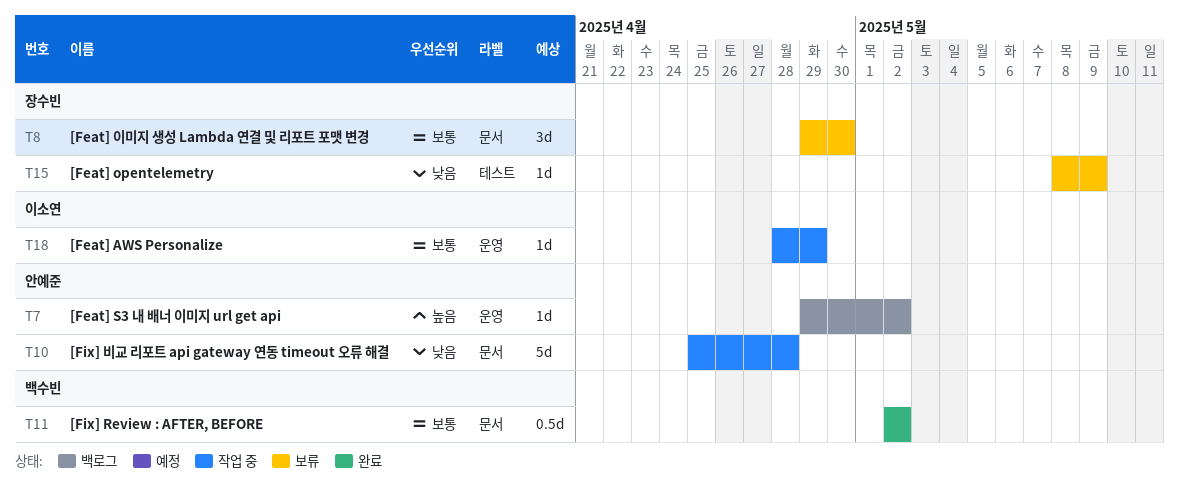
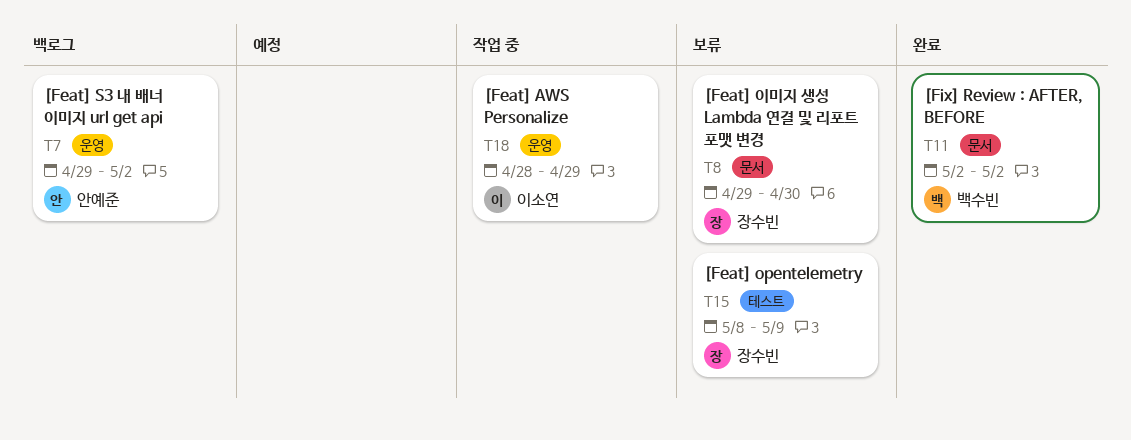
T10: present -> none

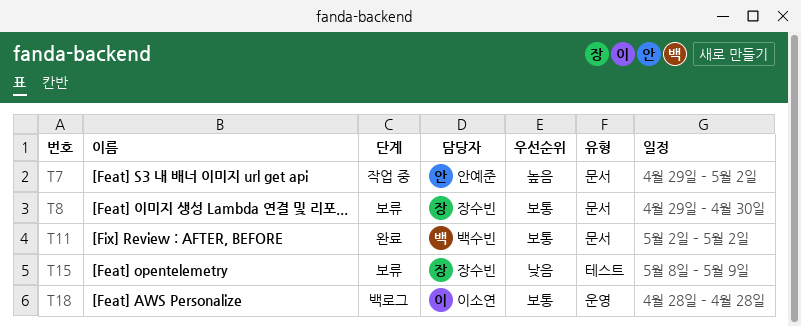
T7, status: 백로그 -> 작업 중
T7, label: 운영 -> 문서
T18, status: 작업 중 -> 백로그
T18, due: Apr 29 -> Apr 28

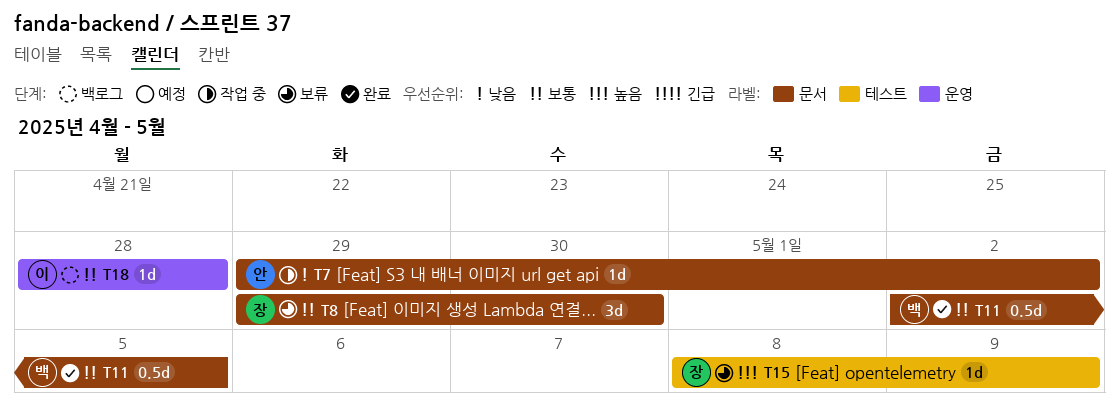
T7, priority: 높음 -> 낮음
T11, due: May 2 -> May 5
T15, priority: 낮음 -> 높음

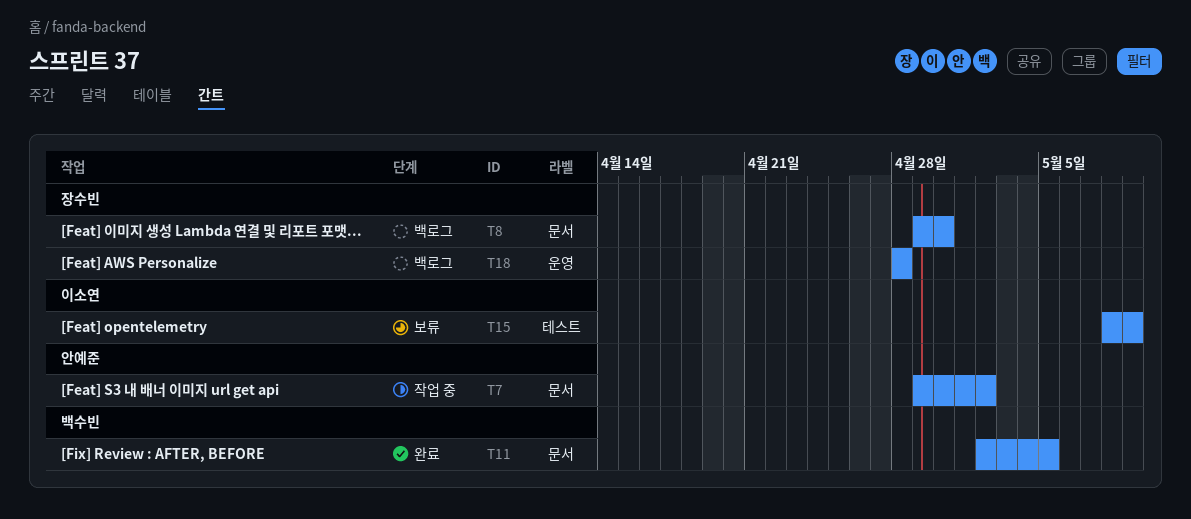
T8, status: 보류 -> 백로그
T15, owner: 장수빈 -> 이소연
T18, owner: 이소연 -> 장수빈

